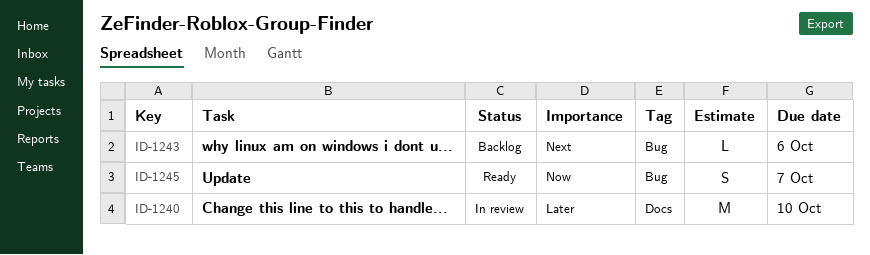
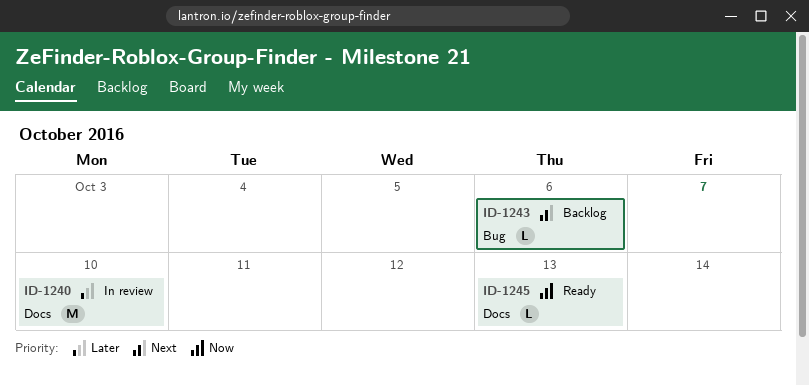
ID-1245, label: Bug -> Docs
ID-1245, estimate: S -> L
ID-1245, due: Oct 7 -> Oct 13

